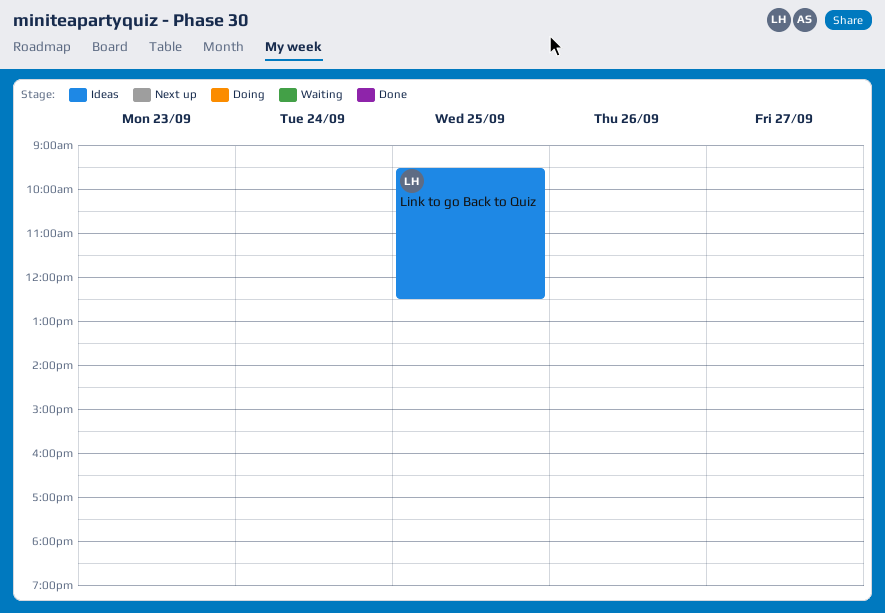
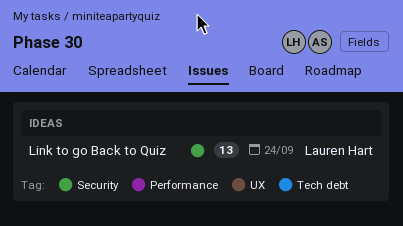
Link to go Back to Quiz, day: Sep 25 -> Sep 24

